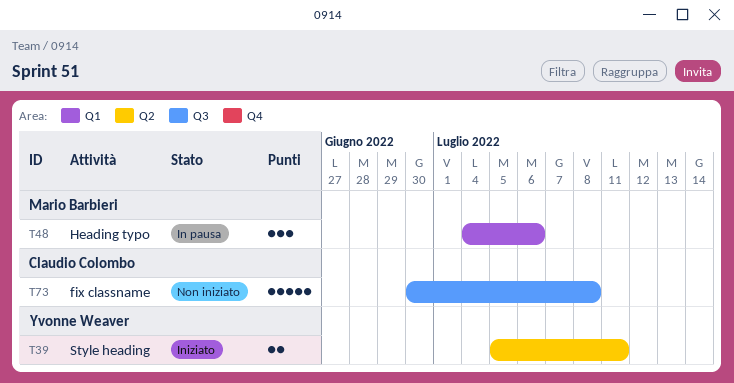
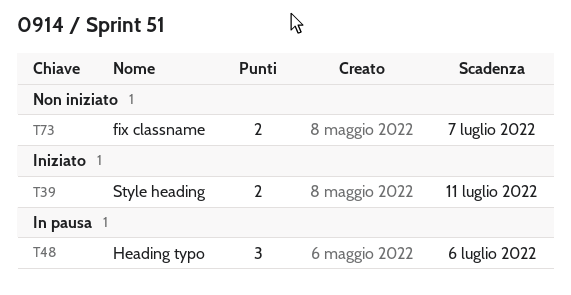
T73, estimate: 5 -> 2
T73, due: Jul 8 -> Jul 7

